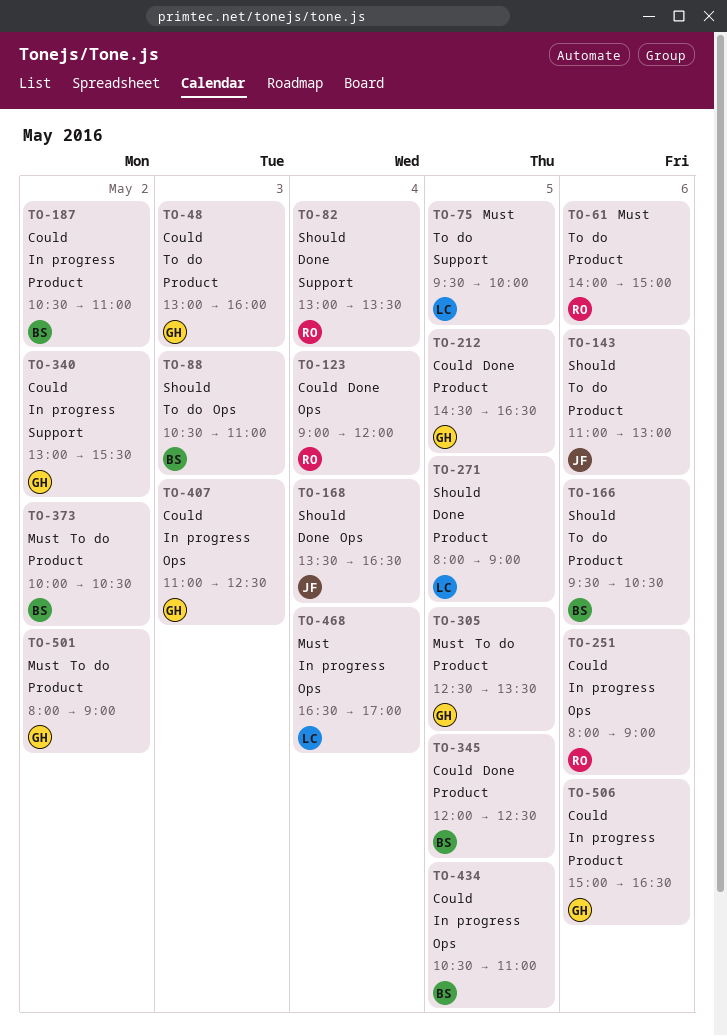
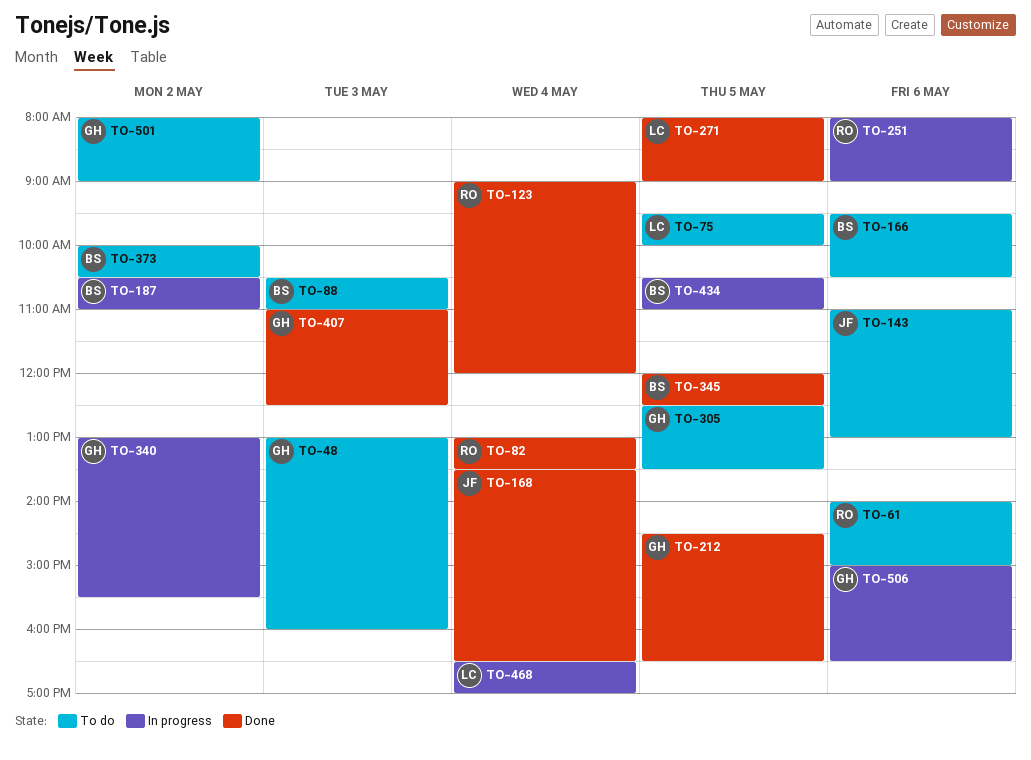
TO-407, status: In progress -> Done

